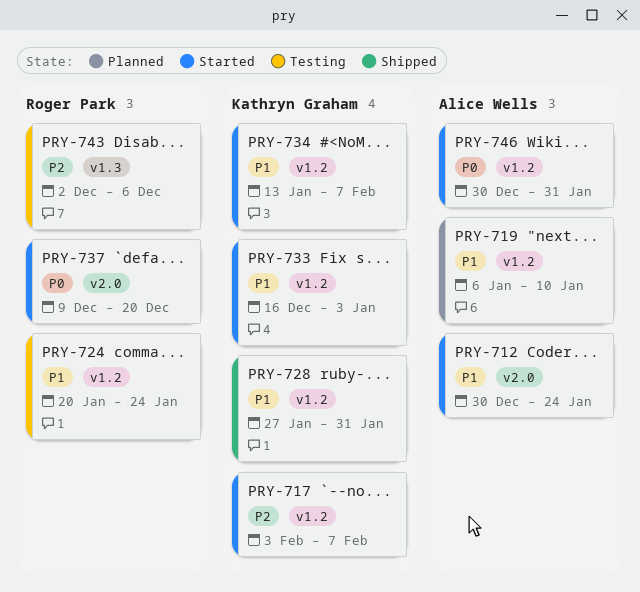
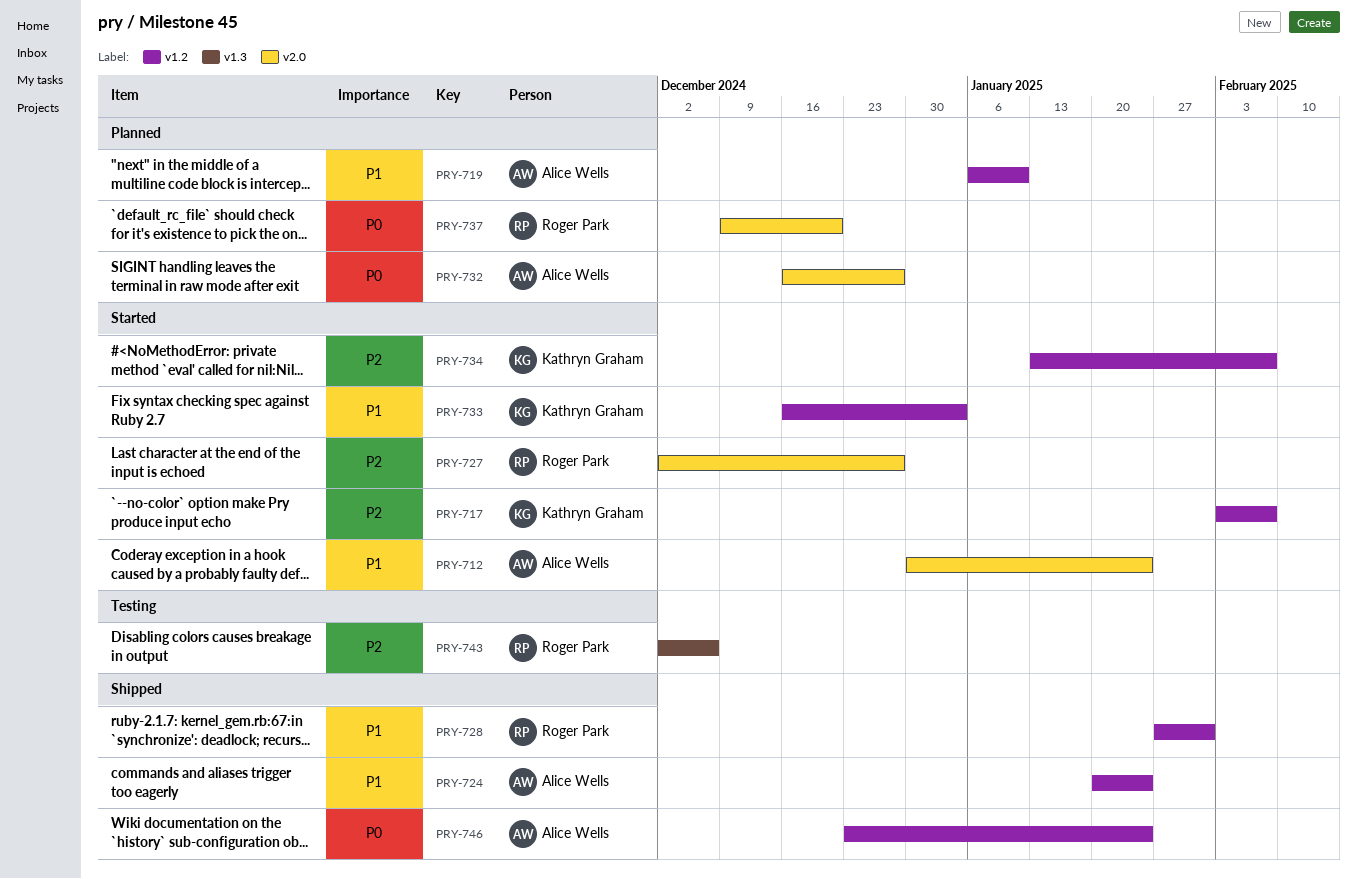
PRY-724, status: Testing -> Shipped
PRY-724, owner: Roger Park -> Alice Wells
PRY-727: none -> present
PRY-728, owner: Kathryn Graham -> Roger Park
PRY-732: none -> present
PRY-734, priority: P1 -> P2
PRY-737, status: Started -> Planned
PRY-746, status: Started -> Shipped
PRY-746, start: Dec 30 -> Dec 23
PRY-746, due: Jan 31 -> Jan 24

